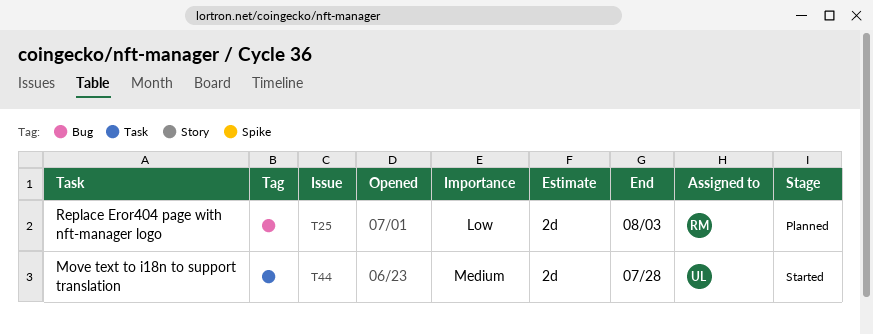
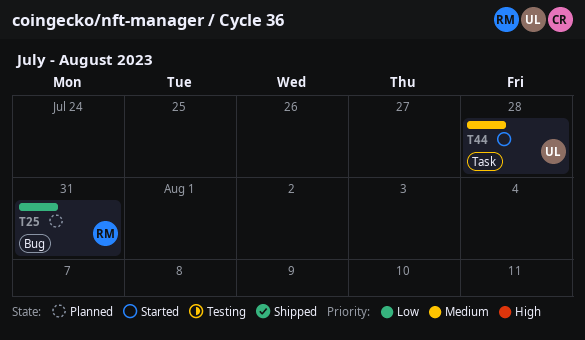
T25, due: Aug 3 -> Jul 31

